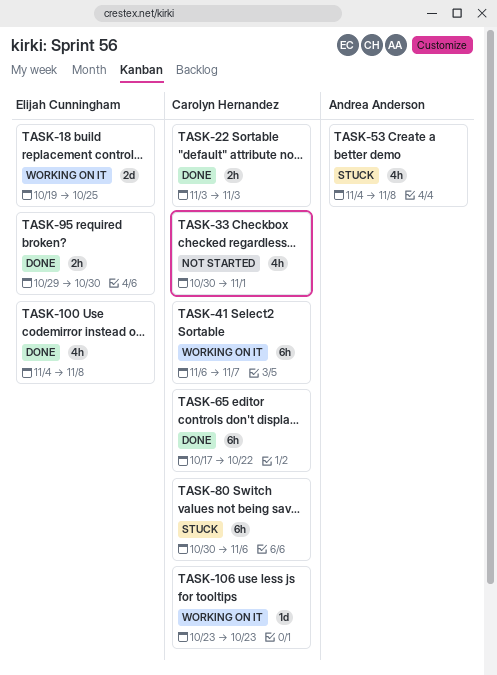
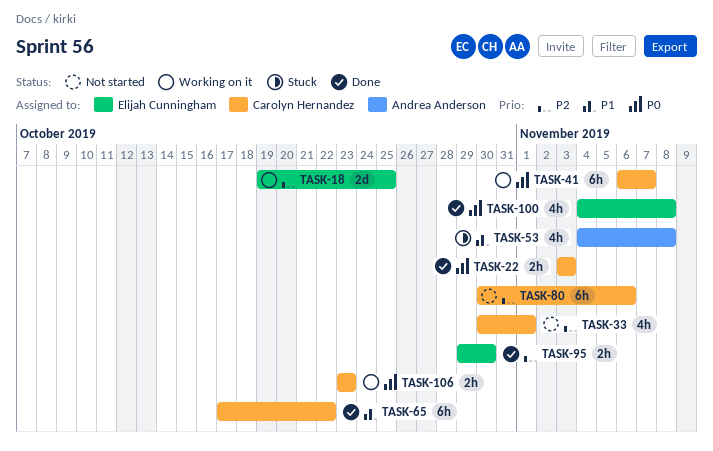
TASK-80, status: Stuck -> Not started
TASK-106, estimate: 1d -> 2h

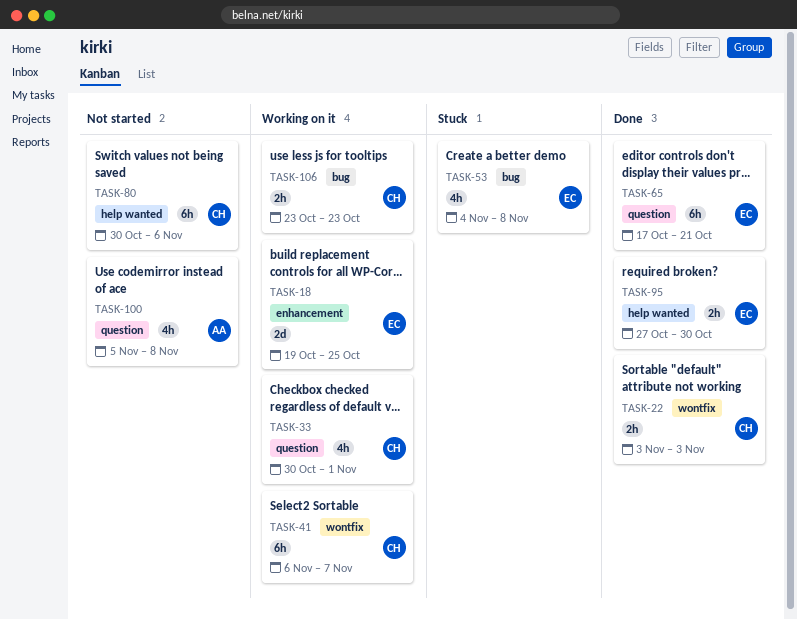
TASK-33, status: Not started -> Working on it
TASK-53, owner: Andrea Anderson -> Elijah Cunningham
TASK-65, owner: Carolyn Hernandez -> Elijah Cunningham
TASK-65, due: Oct 22 -> Oct 21
TASK-95, start: Oct 29 -> Oct 27
TASK-100, status: Done -> Not started
TASK-100, owner: Elijah Cunningham -> Andrea Anderson
TASK-100, start: Nov 4 -> Nov 5

